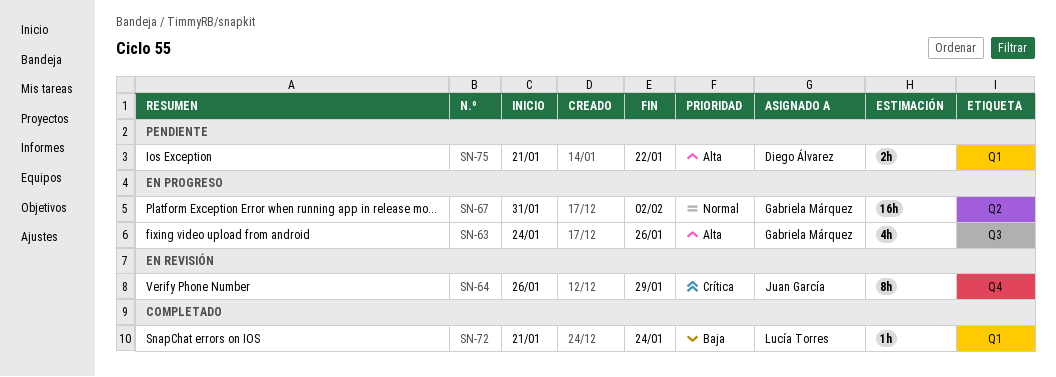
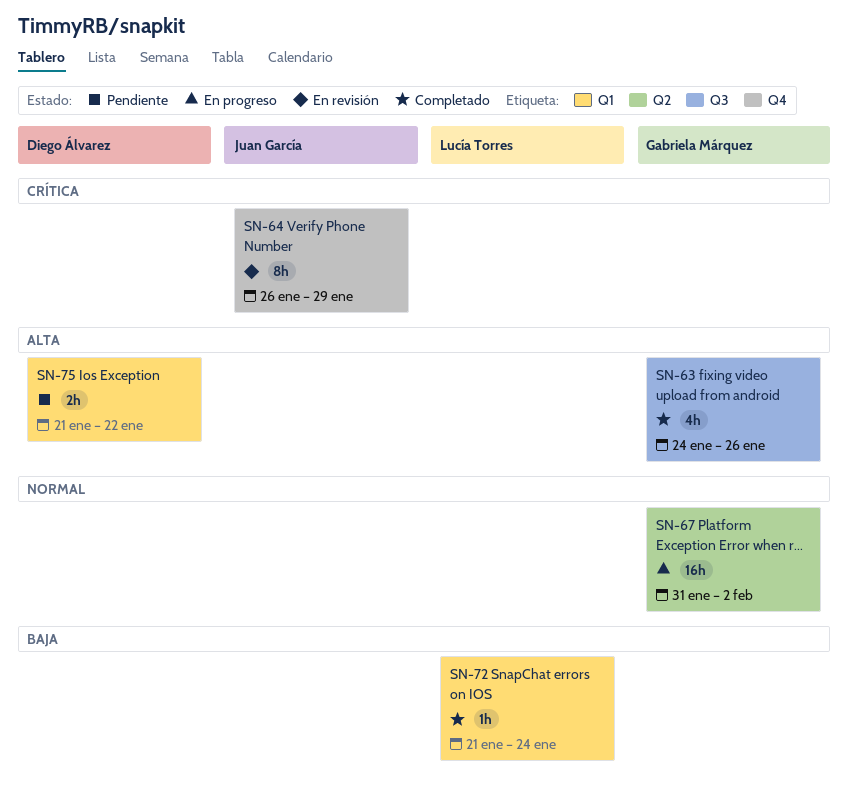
SN-63, status: En progreso -> Completado

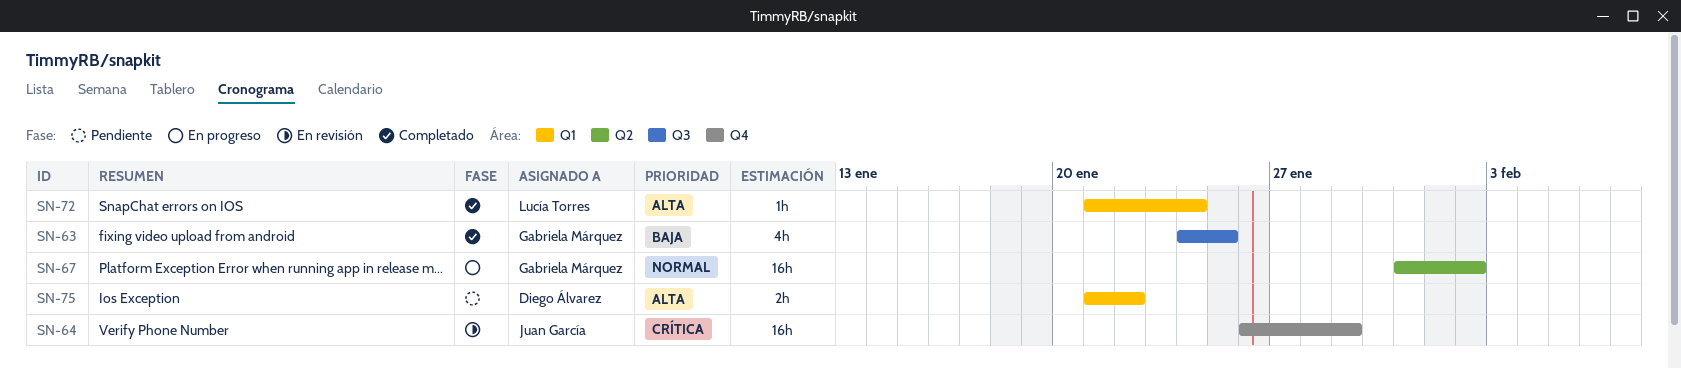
SN-63, priority: Alta -> Baja
SN-63, due: Jan 26 -> Jan 25
SN-64, estimate: 8h -> 16h
SN-72, priority: Baja -> Alta

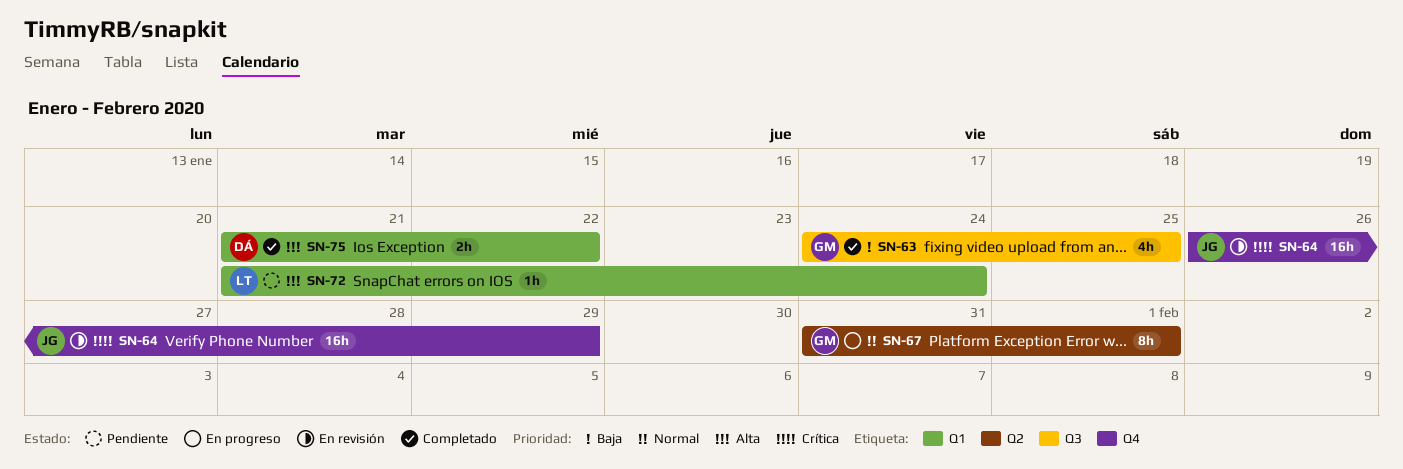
SN-67, estimate: 16h -> 8h
SN-67, due: Feb 2 -> Feb 1
SN-72, status: Completado -> Pendiente
SN-75, status: Pendiente -> Completado

